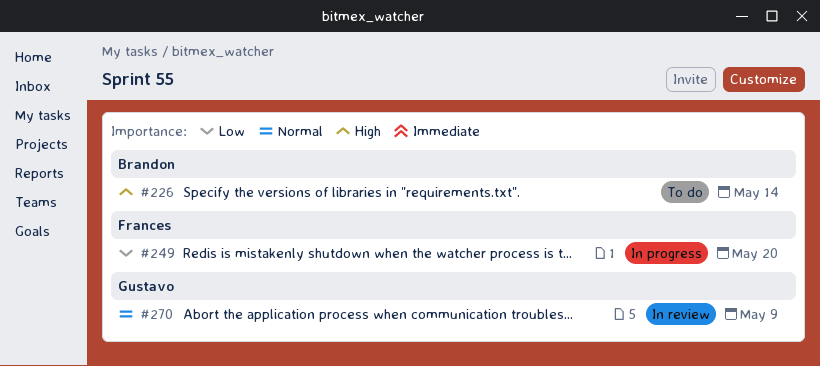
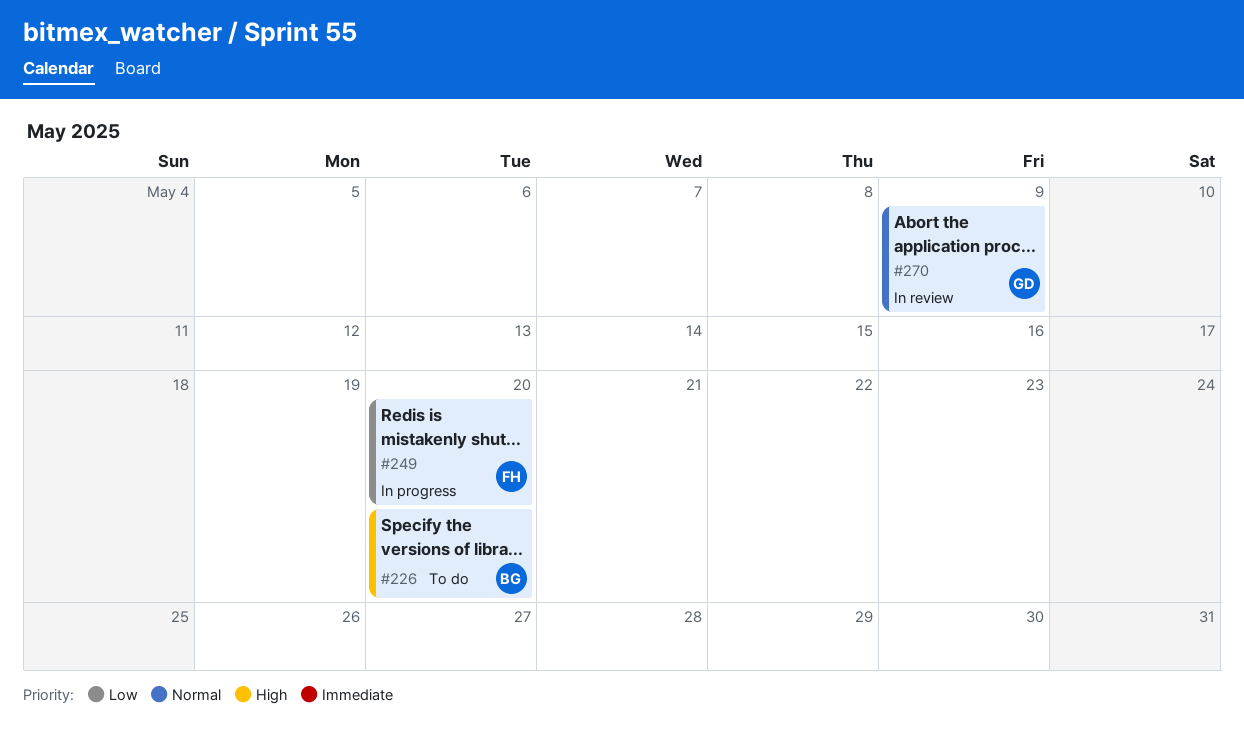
#226, due: May 14 -> May 20

